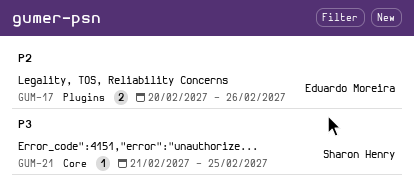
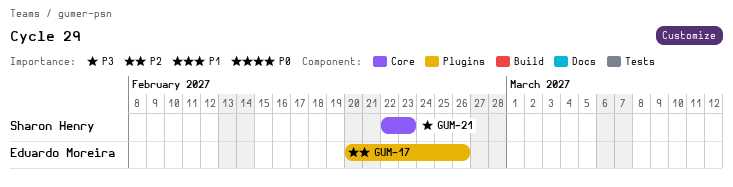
GUM-21, start: Feb 21 -> Feb 22
GUM-21, due: Feb 25 -> Feb 23

